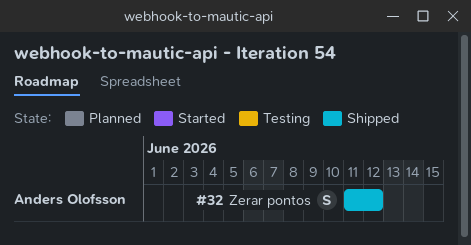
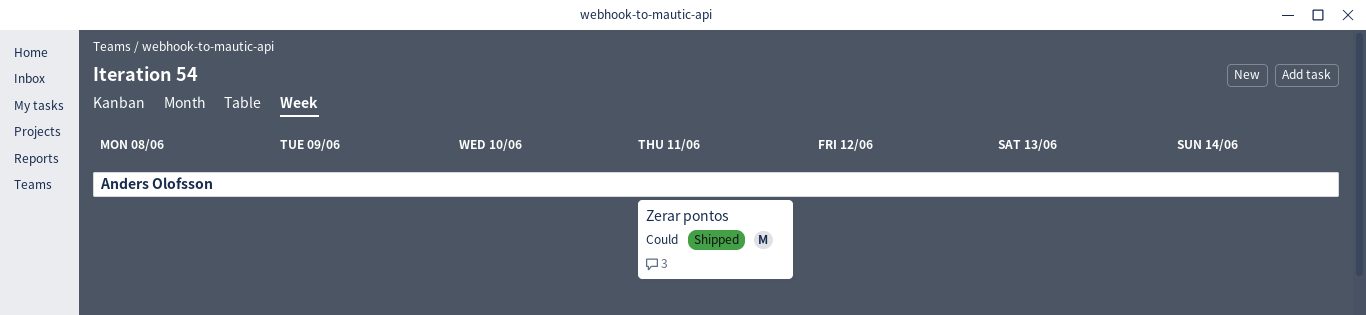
Zerar pontos, estimate: S -> M
Zerar pontos, due: Jun 12 -> Jun 11

